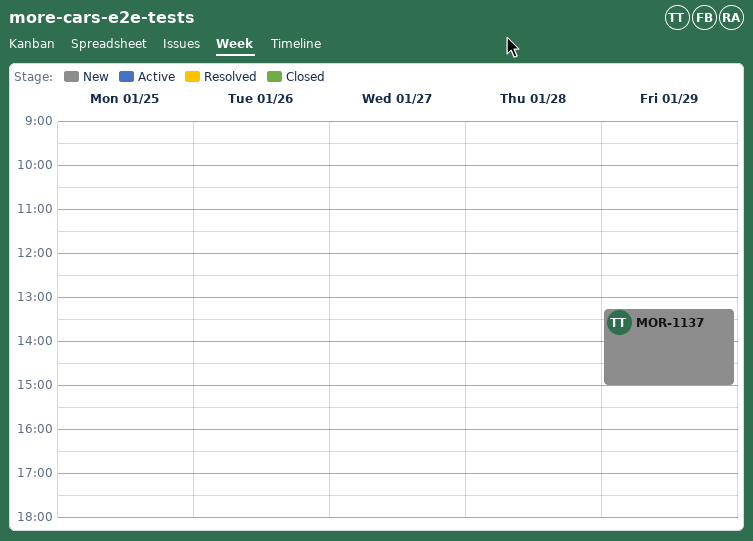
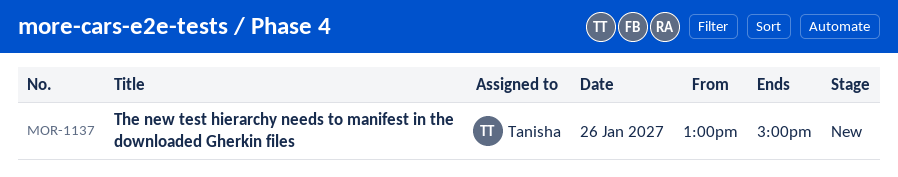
MOR-1137, day: Jan 29 -> Jan 26
MOR-1137, begins: 13:15 -> 13:00

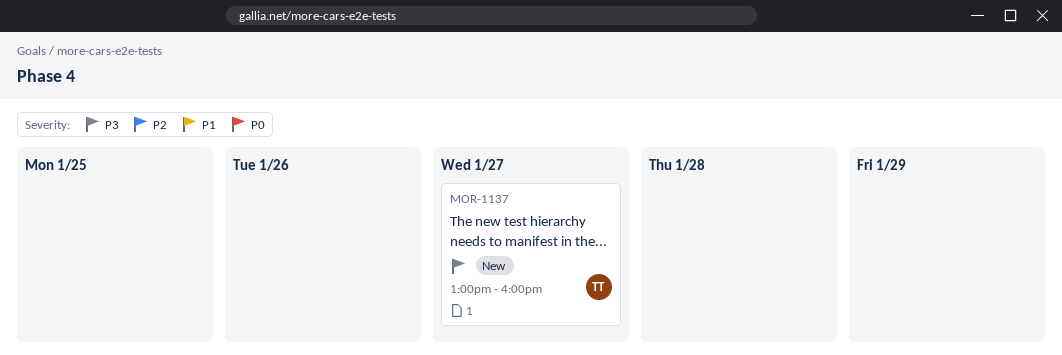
MOR-1137, day: Jan 26 -> Jan 27
MOR-1137, ends: 15:00 -> 16:00

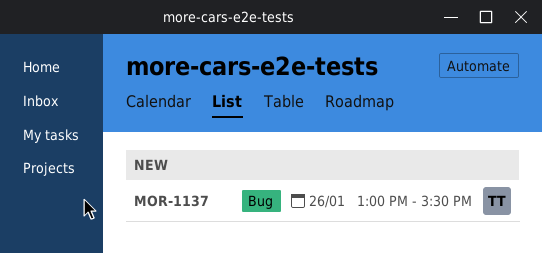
MOR-1137, day: Jan 27 -> Jan 26
MOR-1137, ends: 16:00 -> 15:30

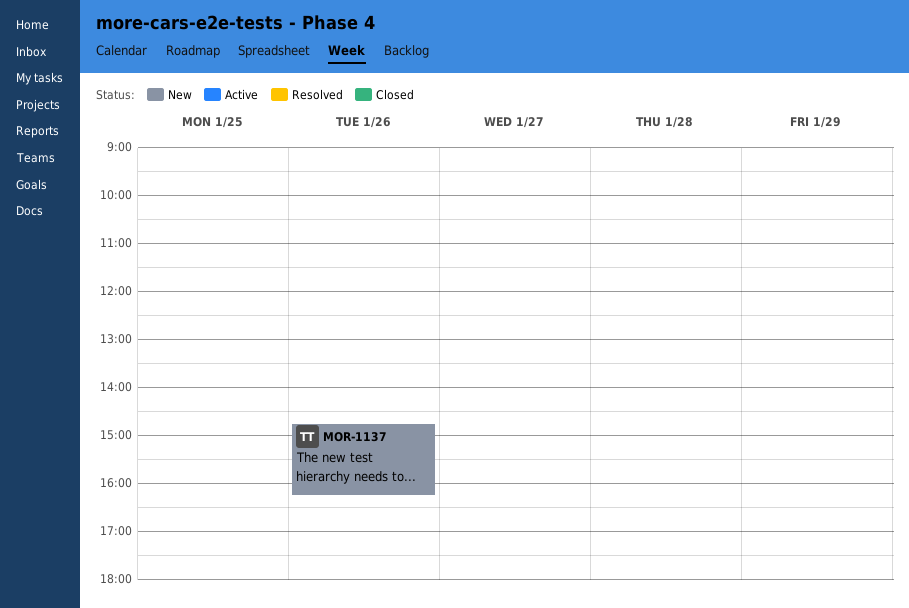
MOR-1137, begins: 13:00 -> 14:45
MOR-1137, ends: 15:30 -> 16:15

